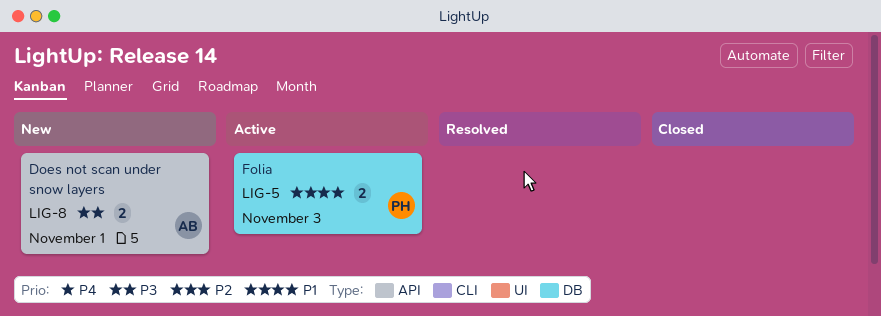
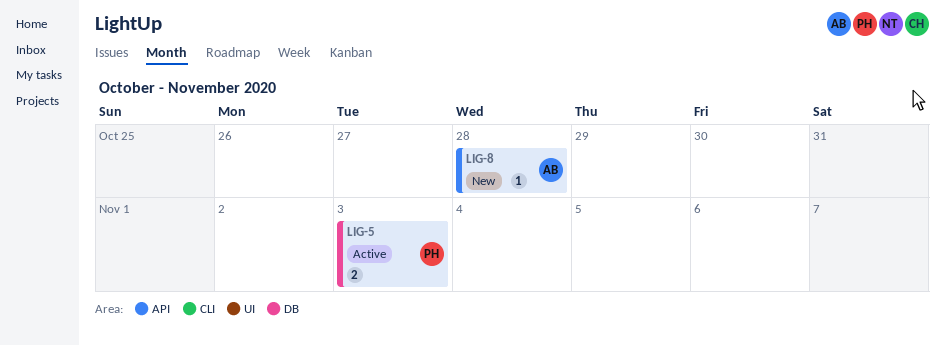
LIG-8, estimate: 2 -> 1
LIG-8, due: Nov 1 -> Oct 28

